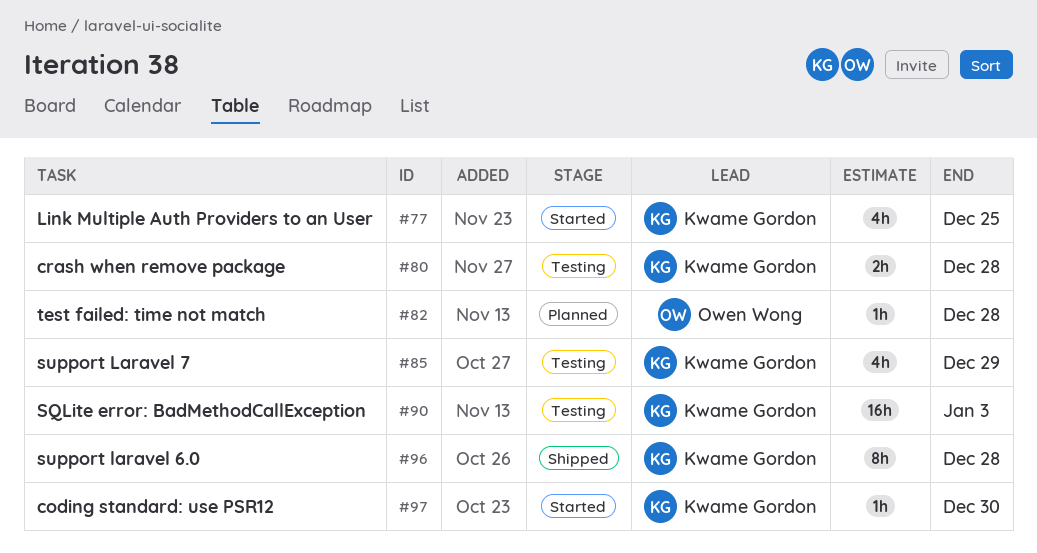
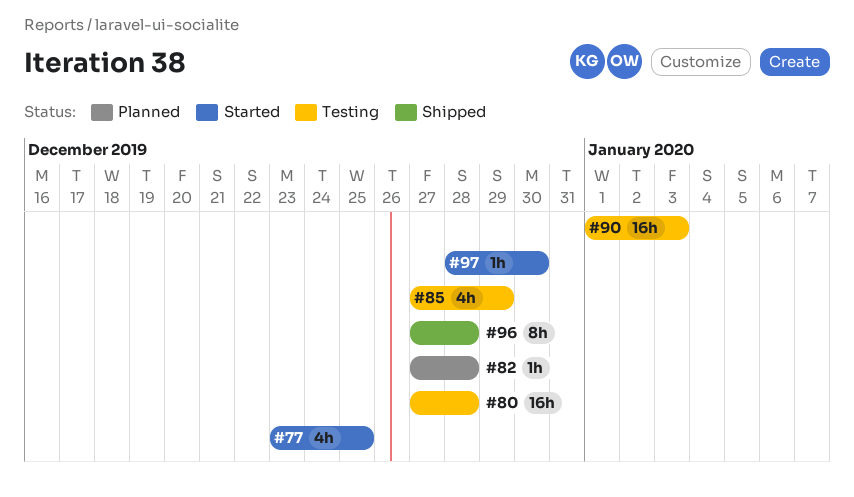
#80, estimate: 2h -> 16h

